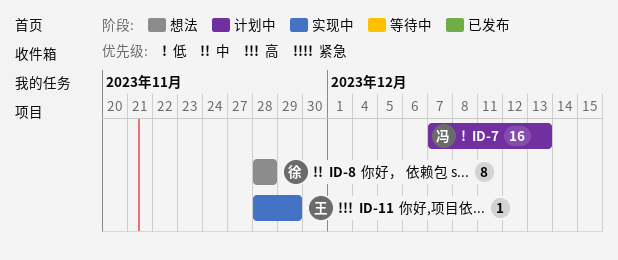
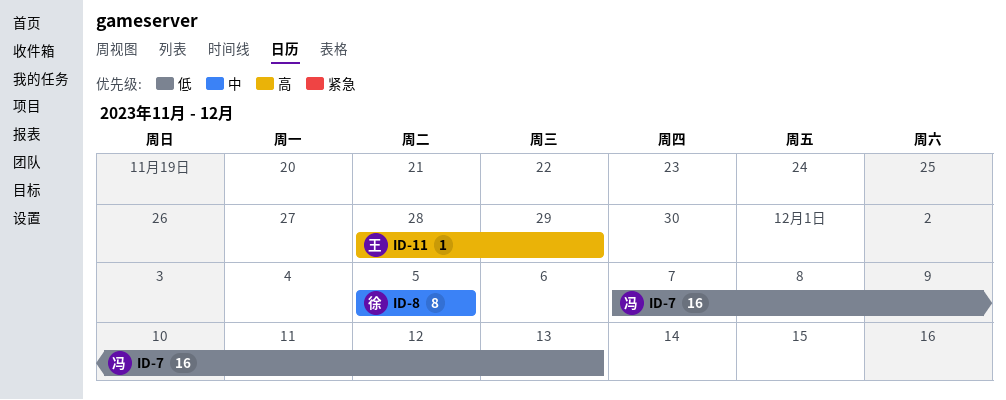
ID-8, start: Nov 28 -> Dec 5
ID-8, due: Nov 28 -> Dec 5

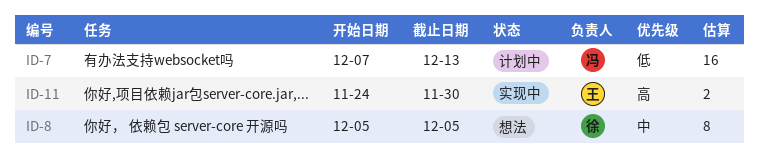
ID-11, estimate: 1 -> 2
ID-11, start: Nov 28 -> Nov 24
ID-11, due: Nov 29 -> Nov 30

